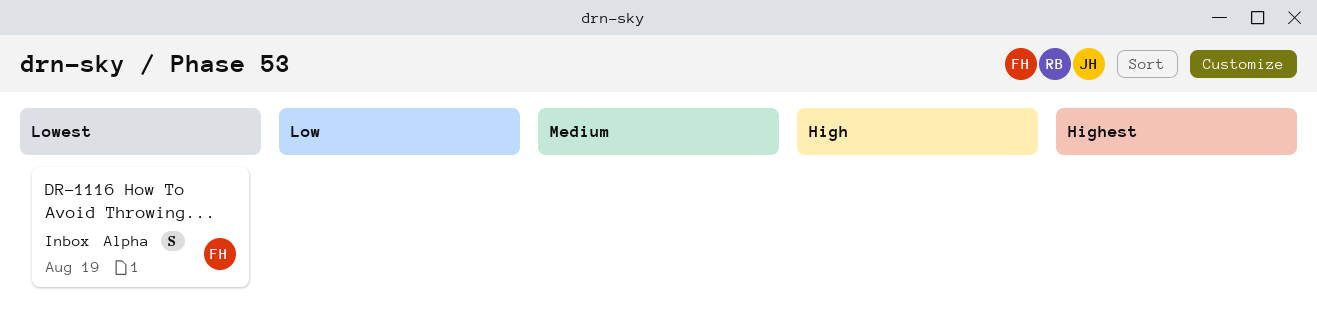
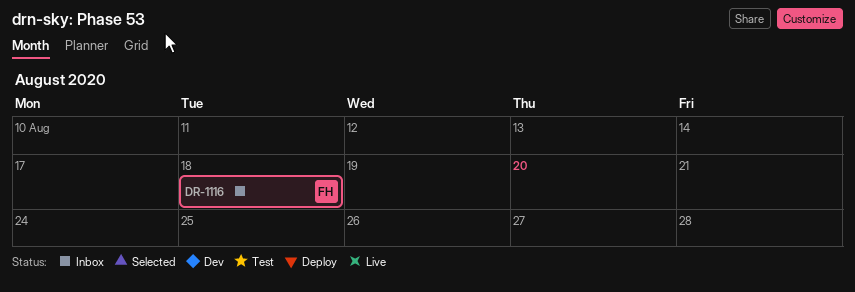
DR-1116, due: Aug 19 -> Aug 18

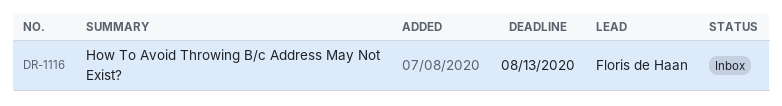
DR-1116, due: Aug 18 -> Aug 13

